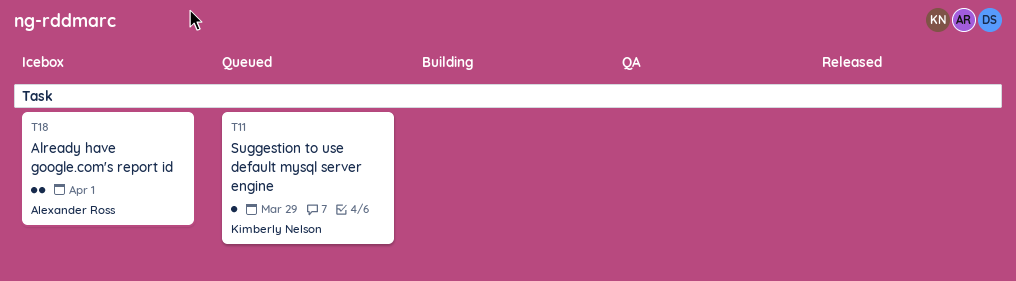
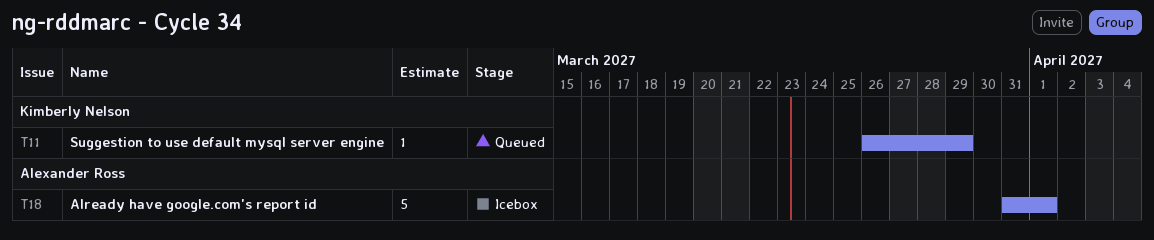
T18, estimate: 2 -> 5

